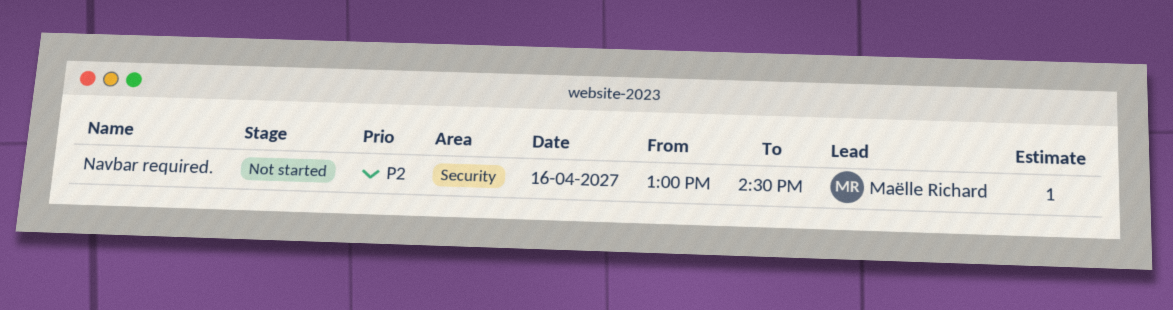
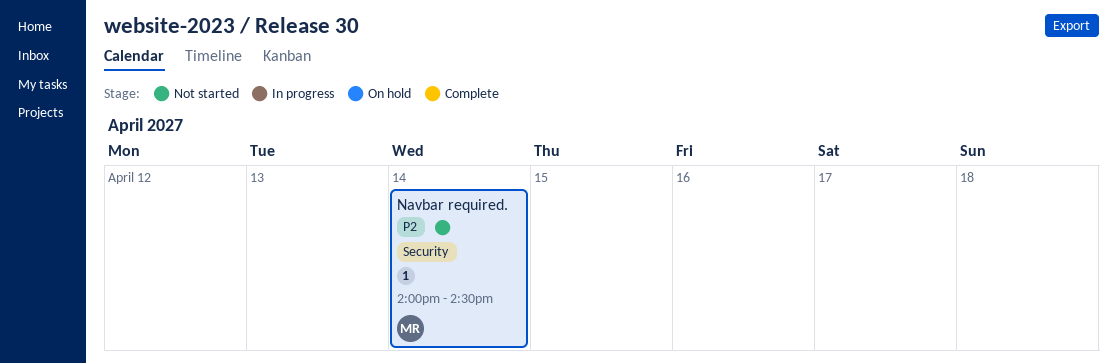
Navbar required., day: Apr 16 -> Apr 14
Navbar required., begins: 13:00 -> 14:00

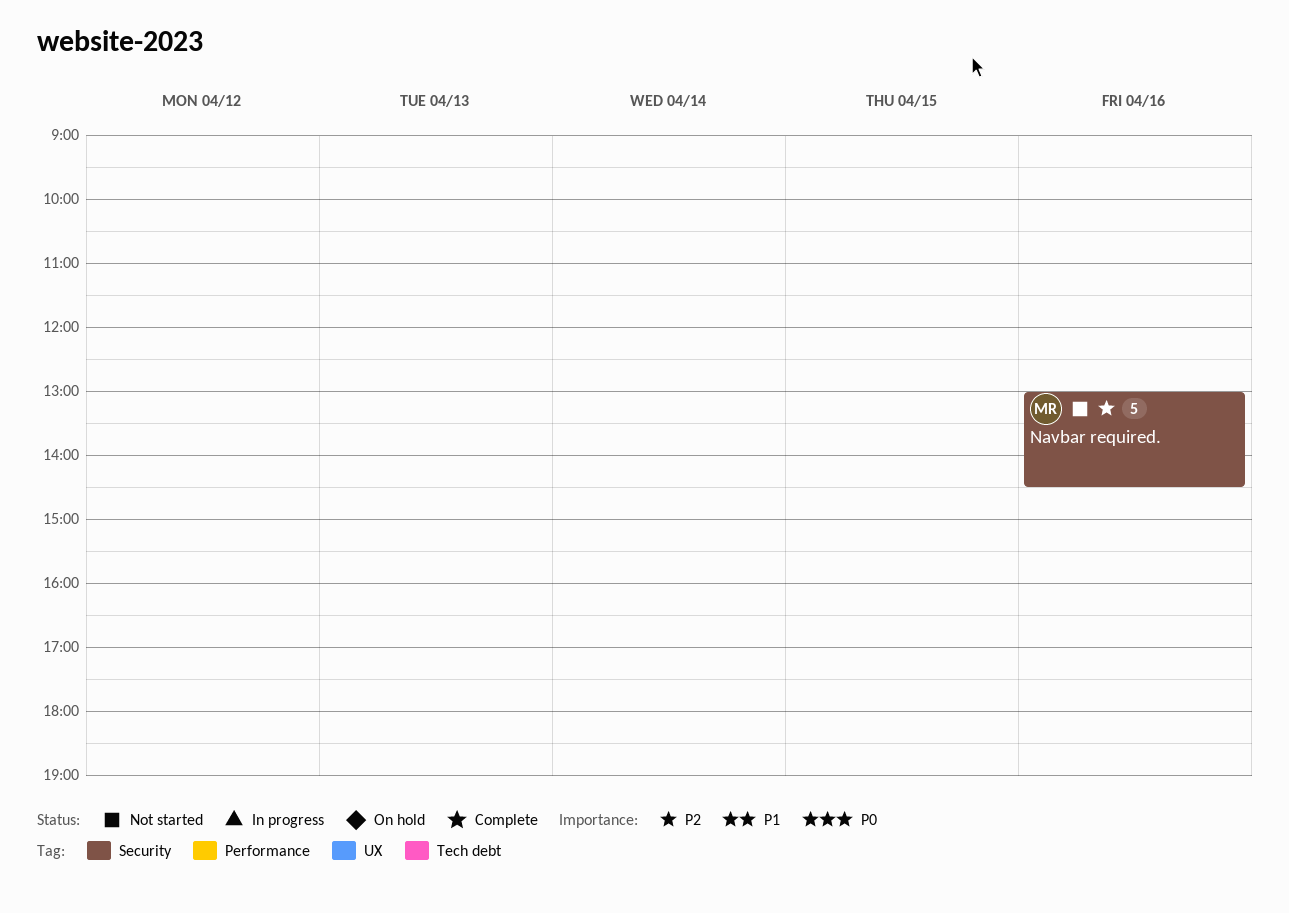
Navbar required., estimate: 1 -> 5
Navbar required., day: Apr 14 -> Apr 16
Navbar required., begins: 14:00 -> 13:00

